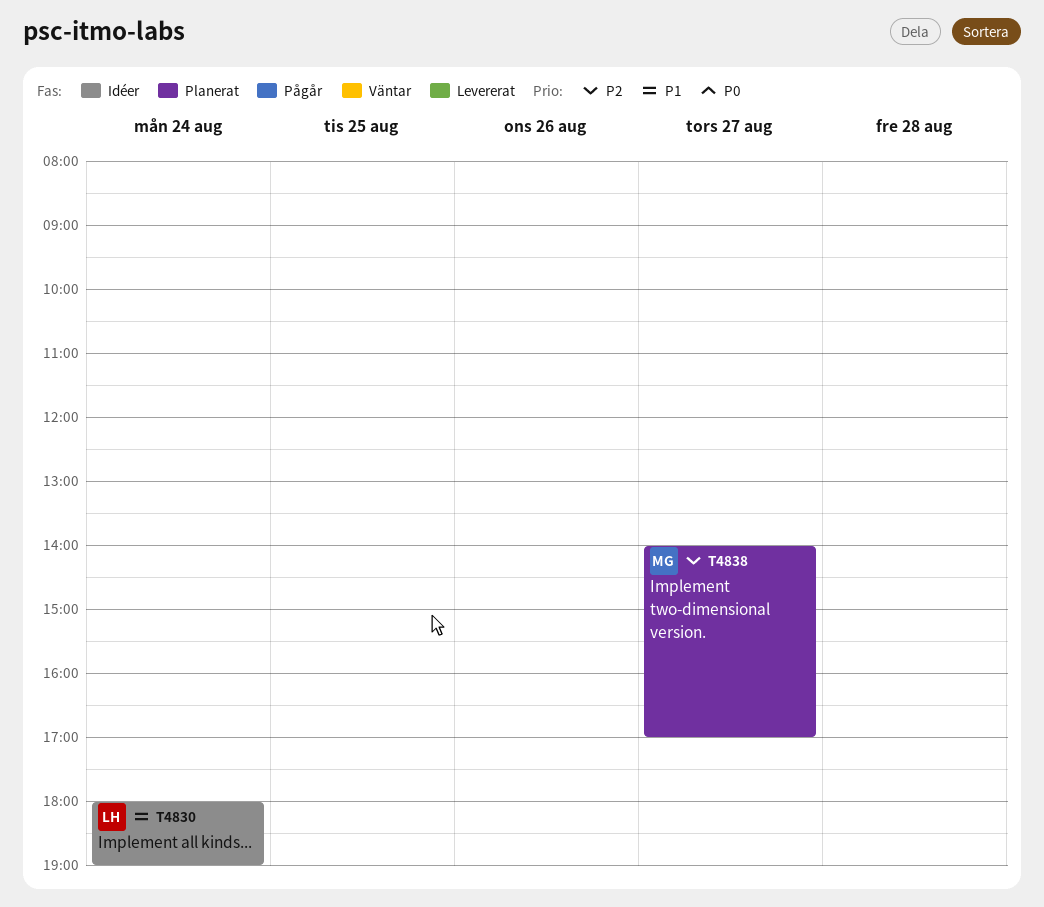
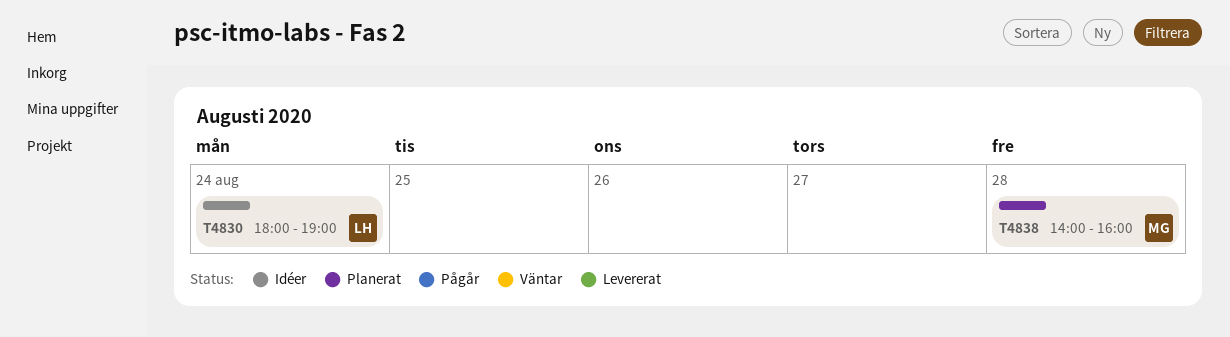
T4838, day: Aug 27 -> Aug 28
T4838, ends: 17:00 -> 16:00

